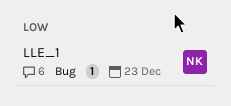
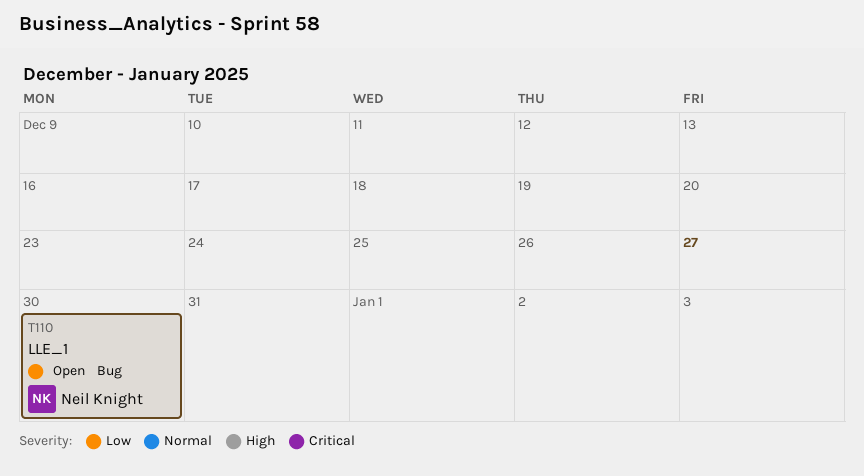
LLE_1, due: Dec 23 -> Dec 30

